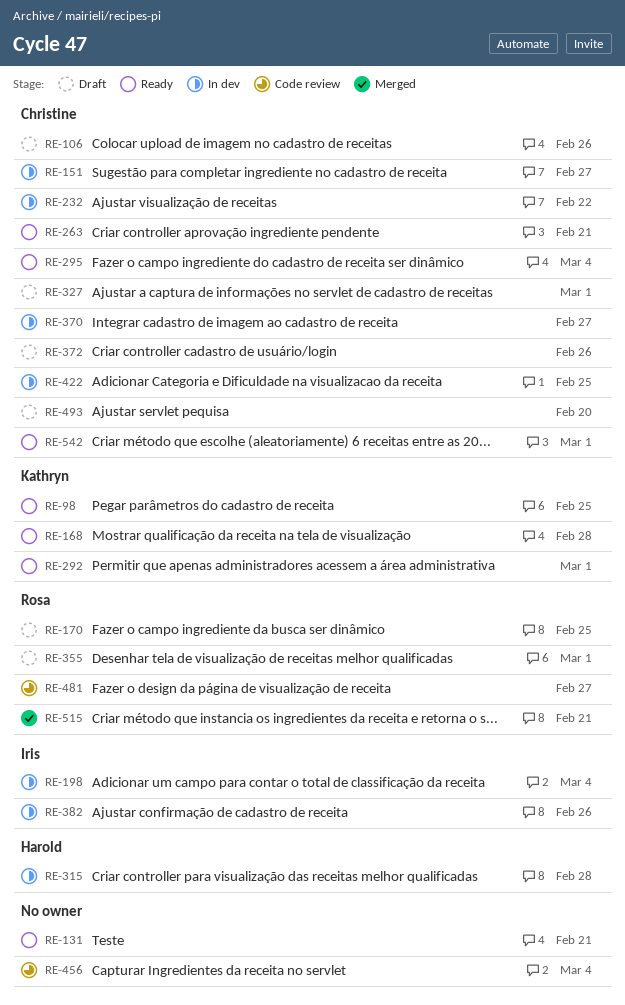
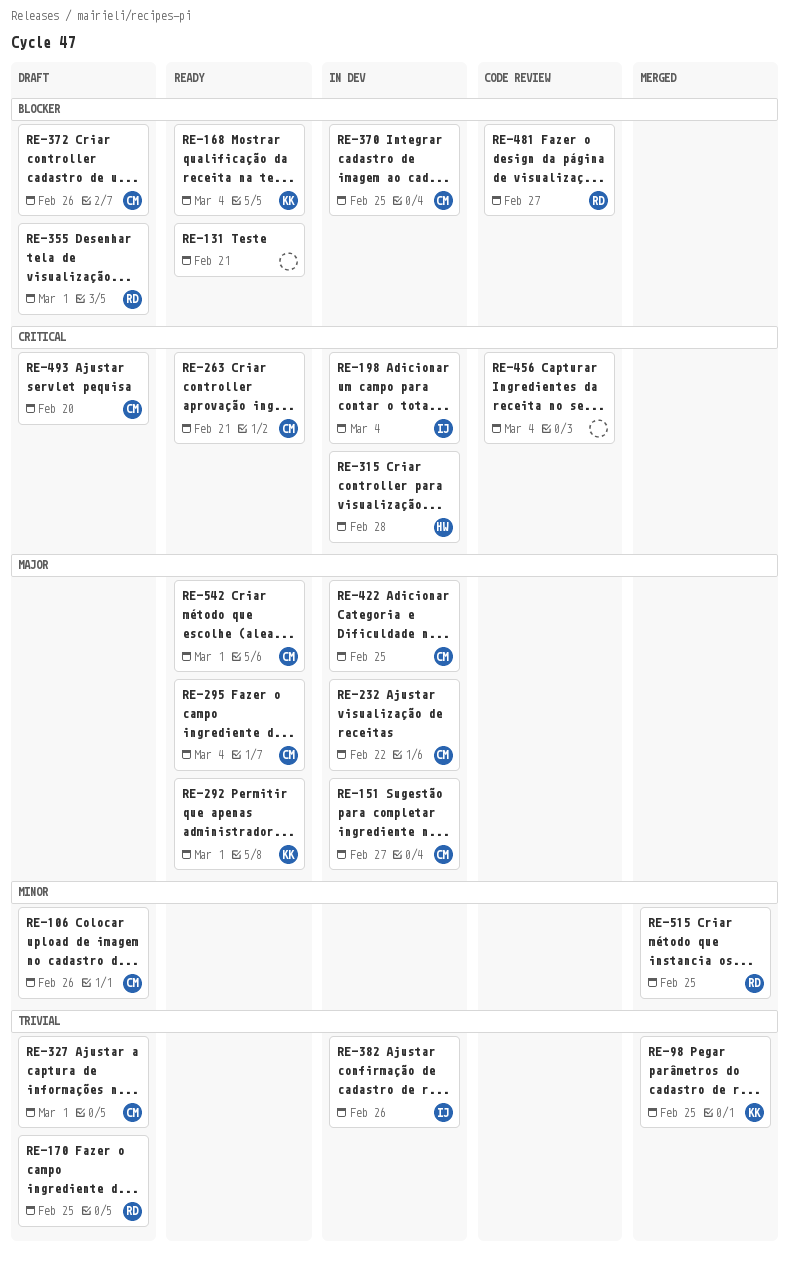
RE-98, status: Ready -> Merged
RE-168, due: Feb 28 -> Mar 4
RE-370, due: Feb 27 -> Feb 25
RE-515, due: Feb 21 -> Feb 25

